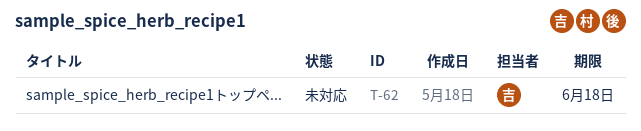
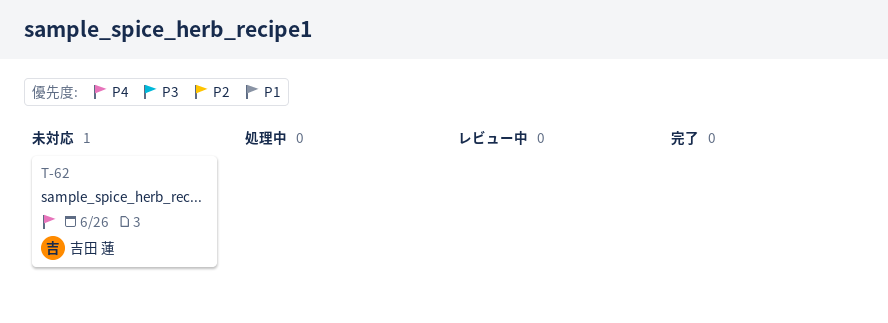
T-62, due: Jun 18 -> Jun 26

